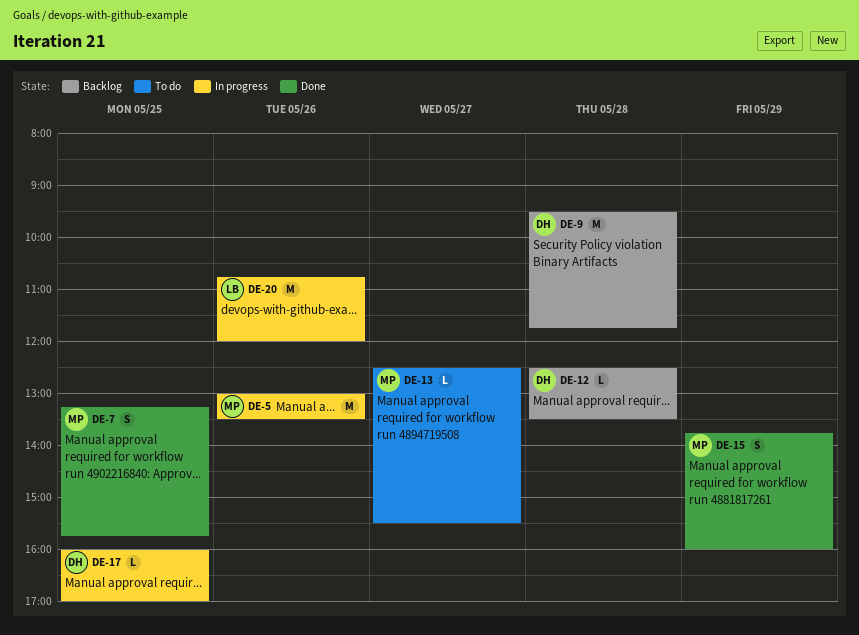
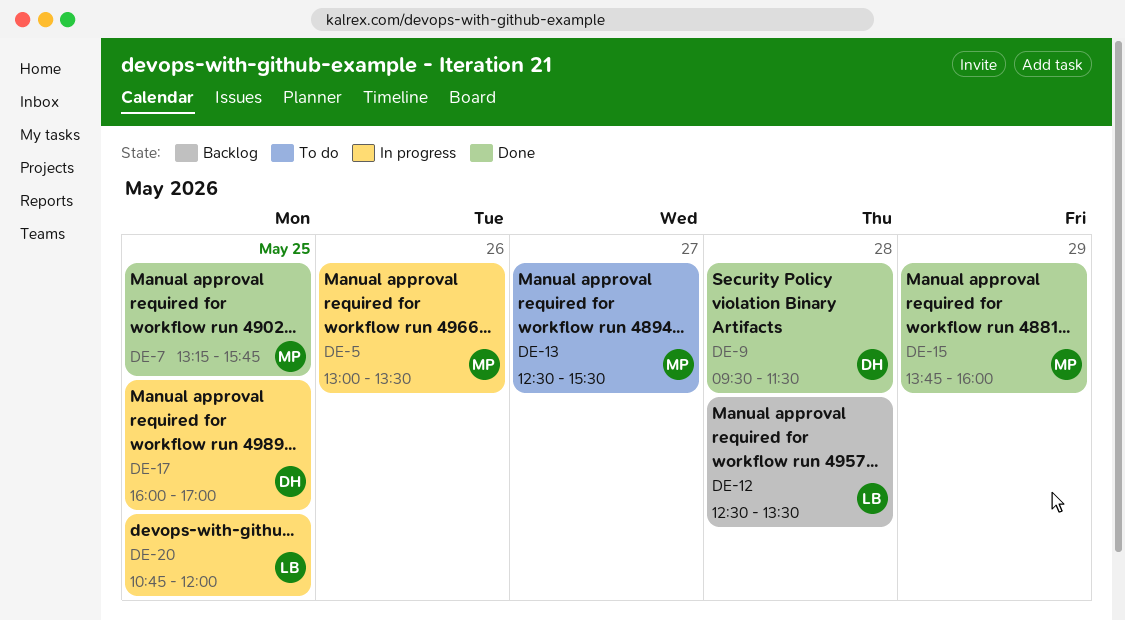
DE-9, status: Backlog -> Done
DE-9, ends: 11:45 -> 11:30
DE-12, owner: DH -> LB
DE-20, day: May 26 -> May 25

